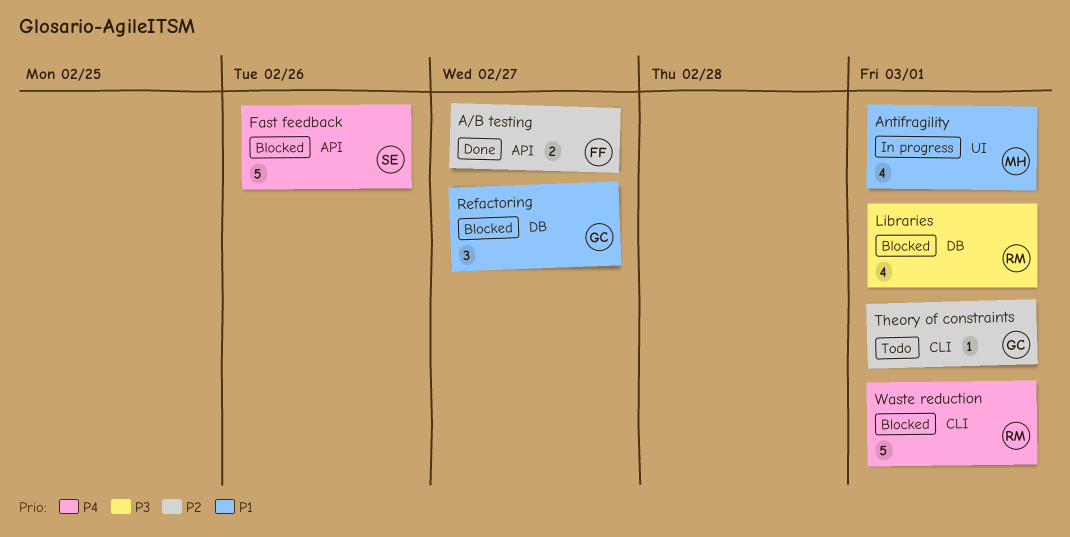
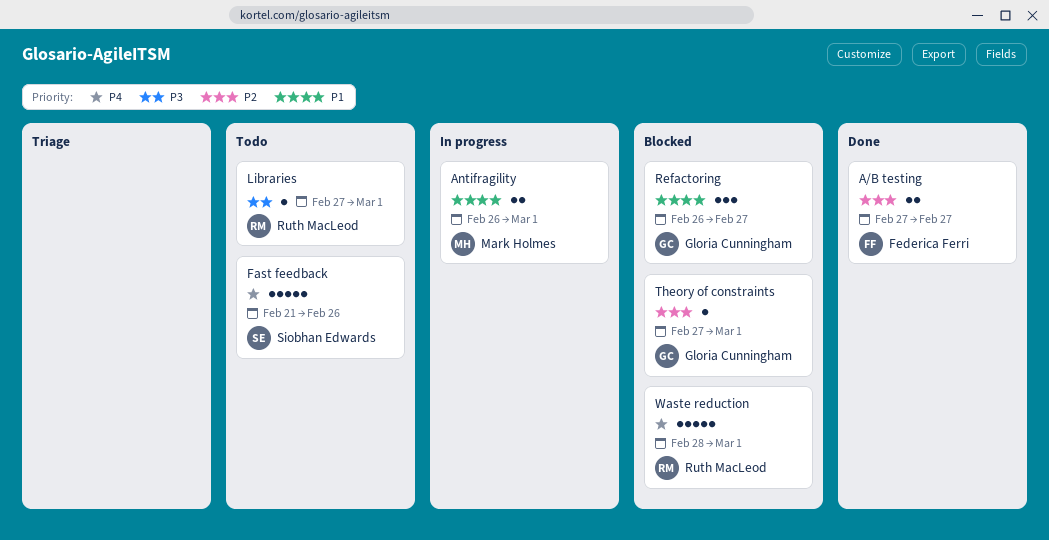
Antifragility, estimate: 4 -> 2
Fast feedback, status: Blocked -> Todo
Libraries, status: Blocked -> Todo
Libraries, estimate: 4 -> 1
Theory of constraints, status: Todo -> Blocked

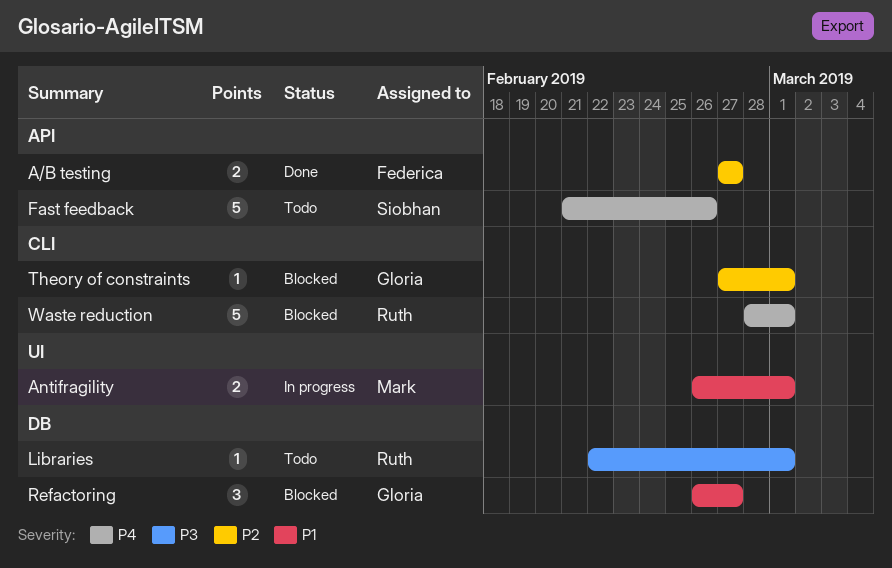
Libraries, start: Feb 27 -> Feb 22

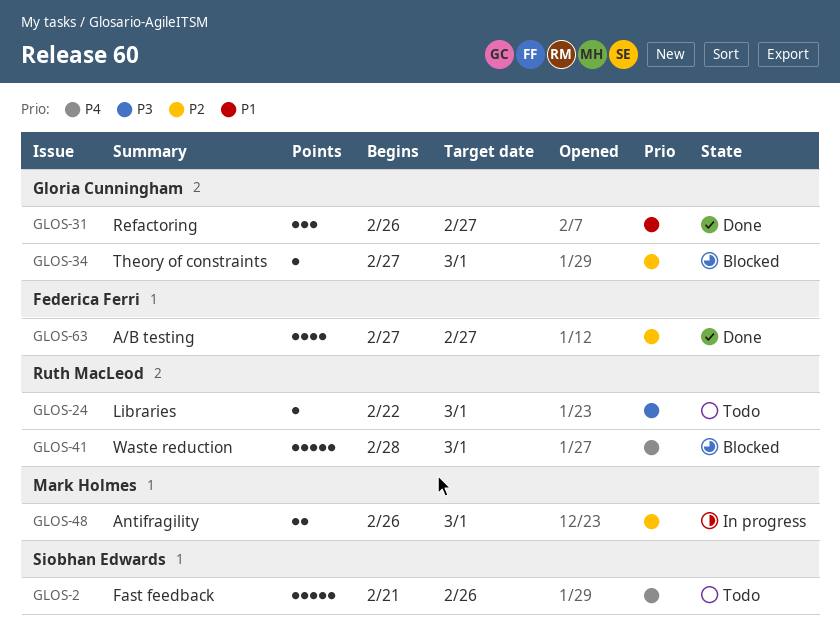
A/B testing, estimate: 2 -> 4
Antifragility, priority: P1 -> P2
Refactoring, status: Blocked -> Done

